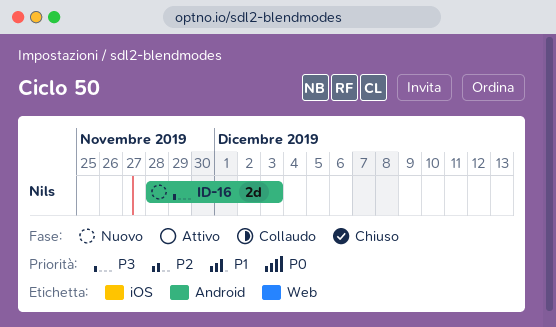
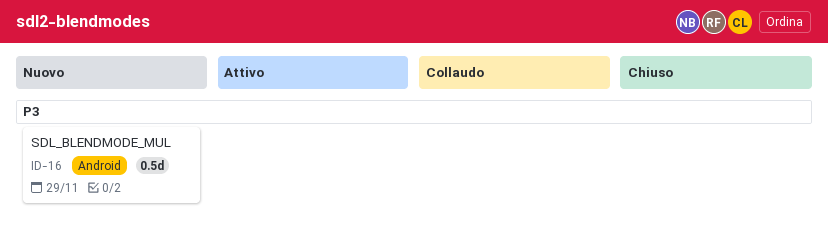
ID-16, estimate: 2d -> 0.5d
ID-16, due: Dec 3 -> Nov 29

